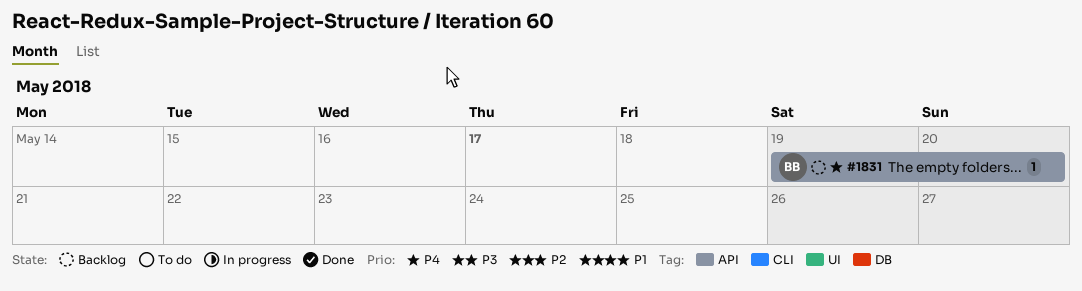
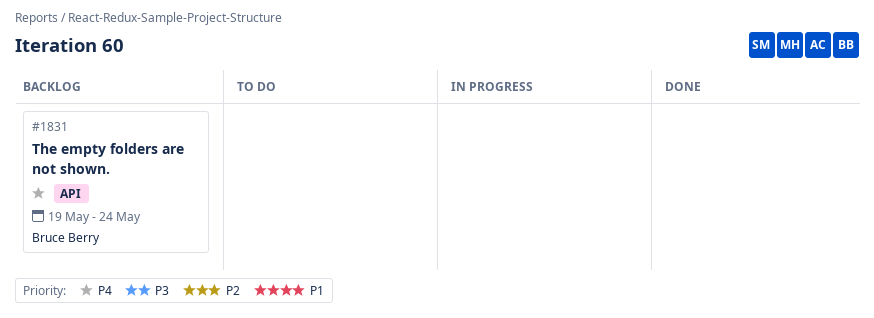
#1831, due: May 20 -> May 24

